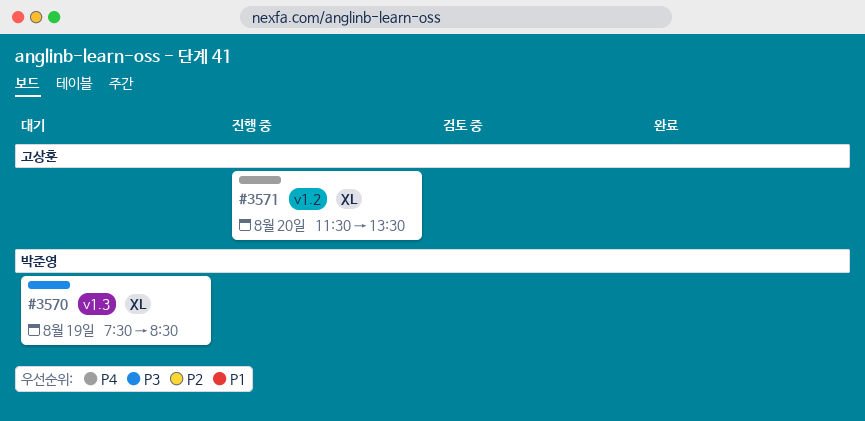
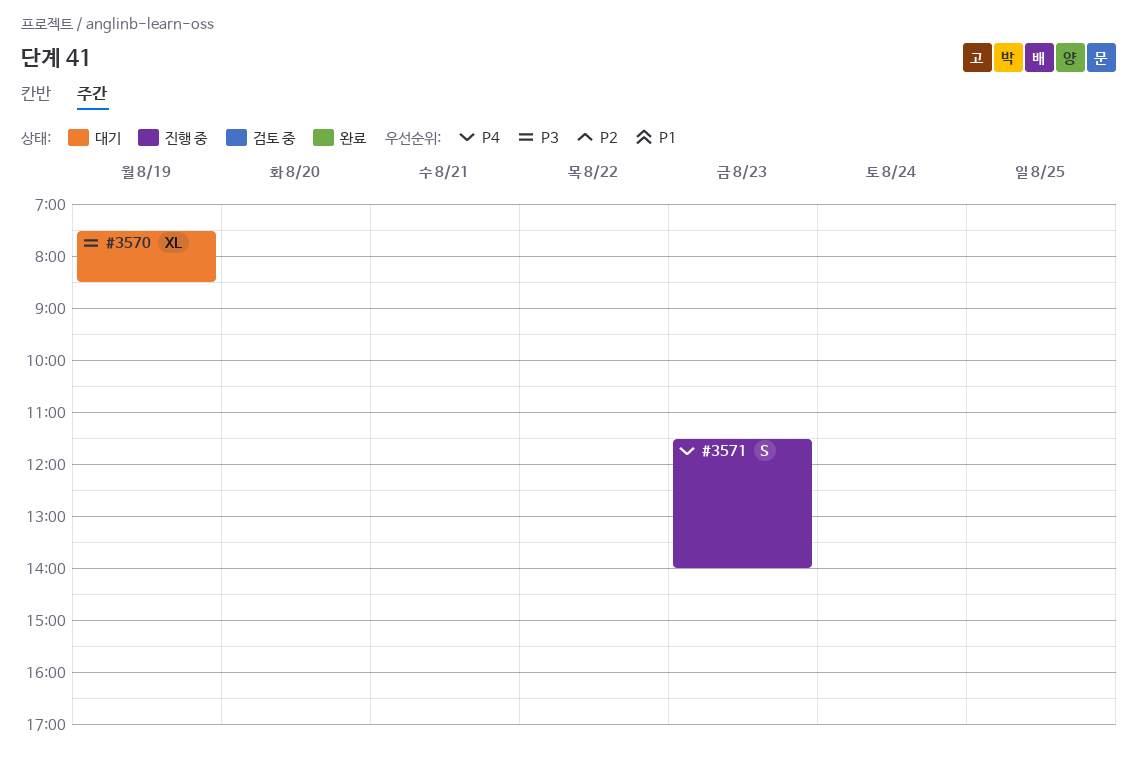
#3571, estimate: XL -> S
#3571, day: Aug 20 -> Aug 23
#3571, ends: 13:30 -> 14:00

